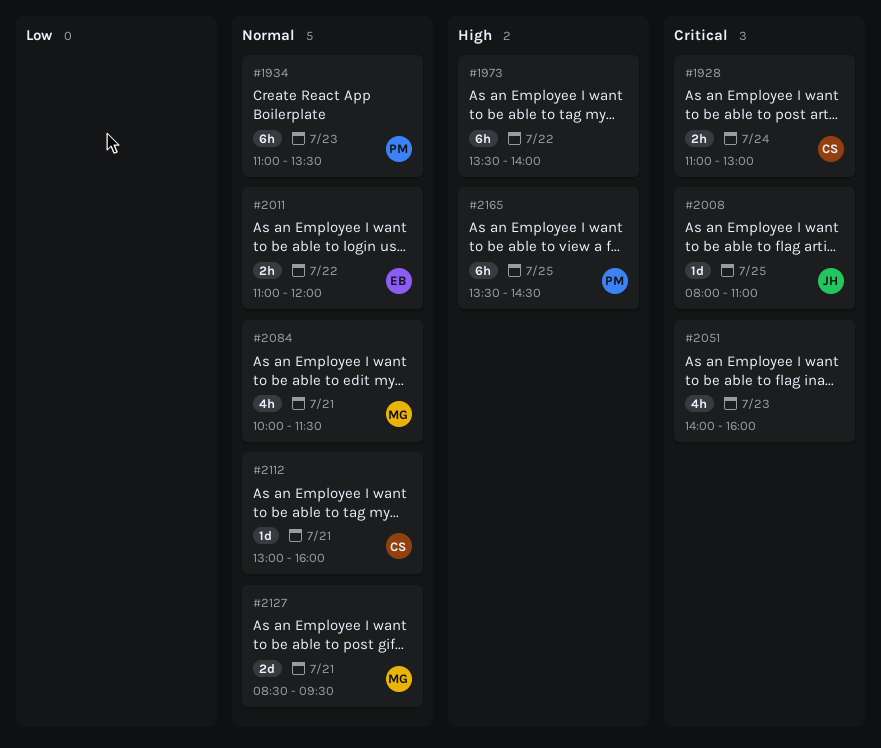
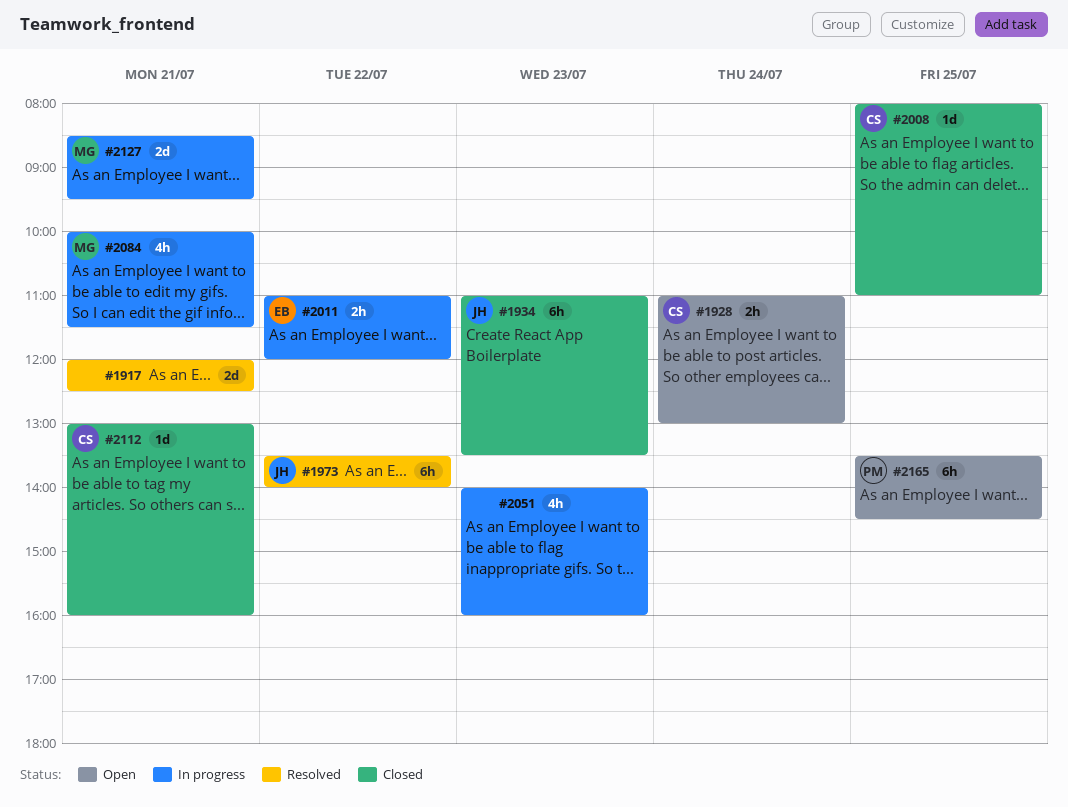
#1917: none -> present
#1934, owner: PM -> JH
#1973, owner: none -> JH
#2008, owner: JH -> CS

